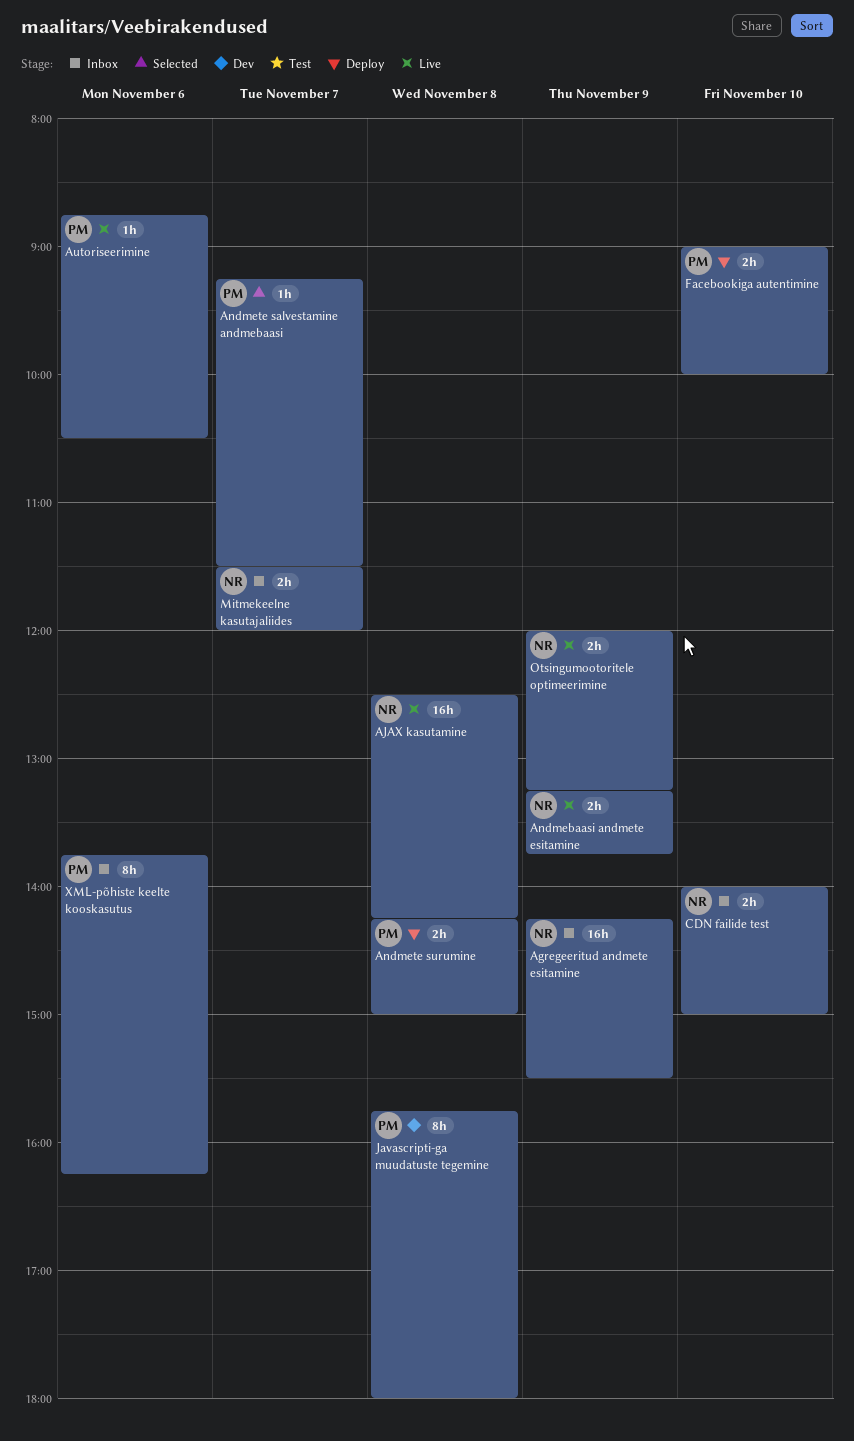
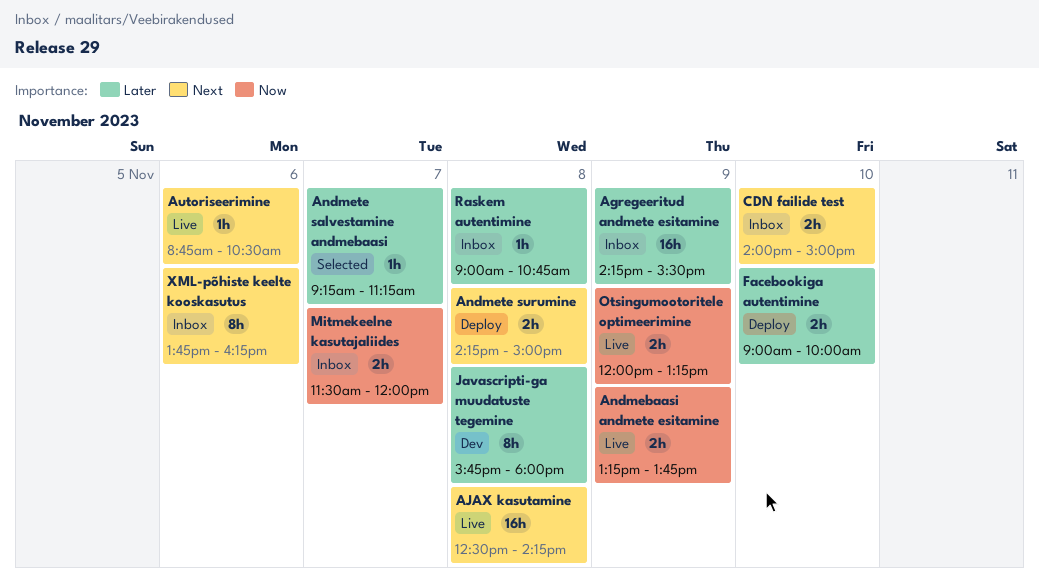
Andmete salvestamine andmebaasi, ends: 11:30 -> 11:15
Raskem autentimine: none -> present

